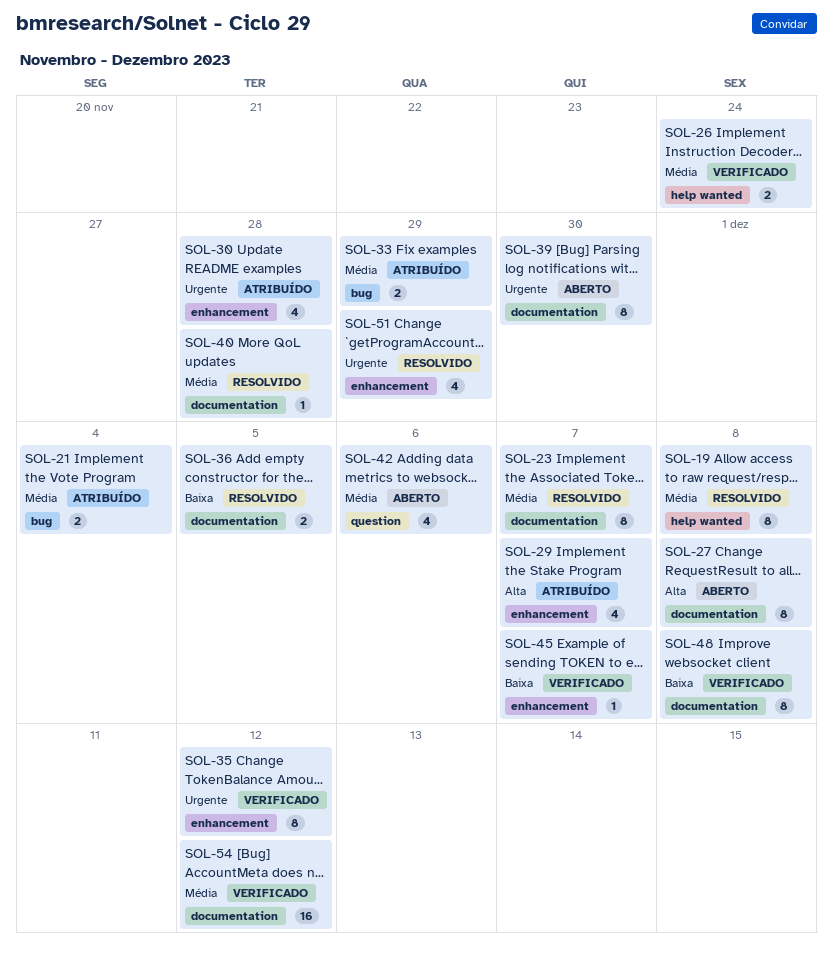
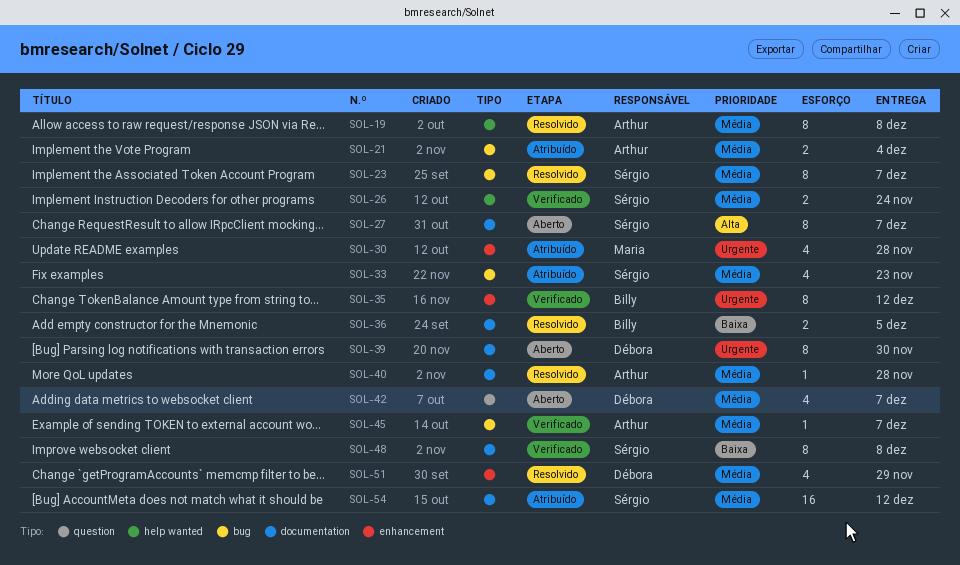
SOL-23, label: documentation -> bug
SOL-27, due: Dec 8 -> Dec 7
SOL-29: present -> none
SOL-33, estimate: 2 -> 4
SOL-33, due: Nov 29 -> Nov 23
SOL-42, due: Dec 6 -> Dec 7
SOL-45, priority: Baixa -> Média
SOL-45, label: enhancement -> bug
SOL-51, priority: Urgente -> Média
SOL-54, status: Verificado -> Atribuído

